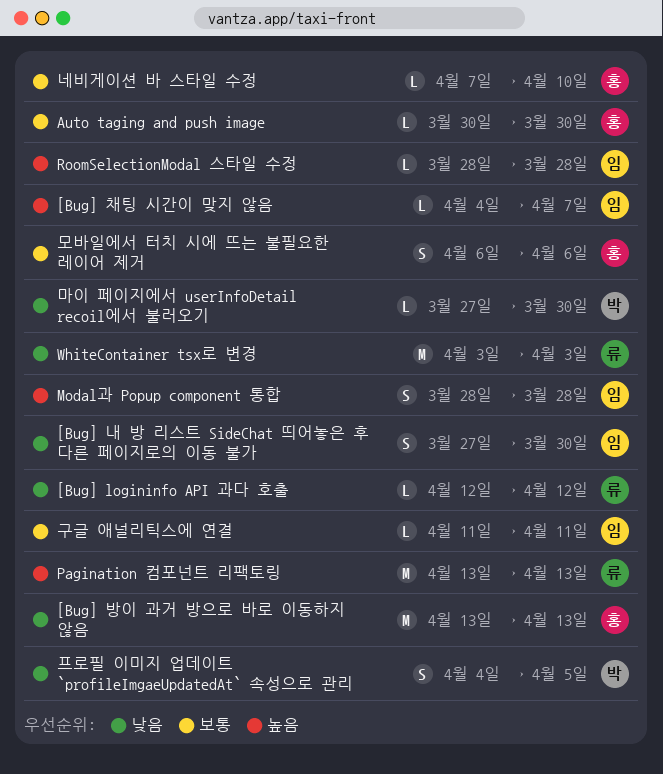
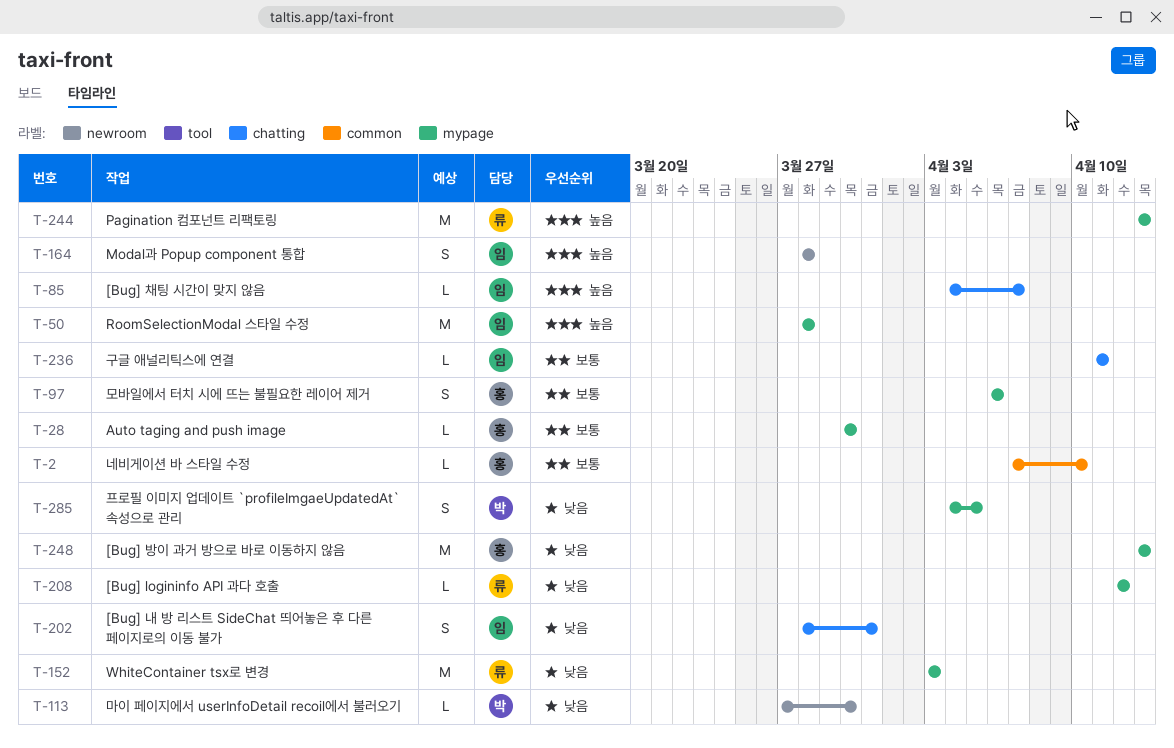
[Bug] 내 방 리스트 SideChat 띄어놓은 후 다른 페이지로의 이동 불가, start: Mar 27 -> Mar 28
[Bug] 내 방 리스트 SideChat 띄어놓은 후 다른 페이지로의 이동 불가, due: Mar 30 -> Mar 31
RoomSelectionModal 스타일 수정, estimate: L -> M

